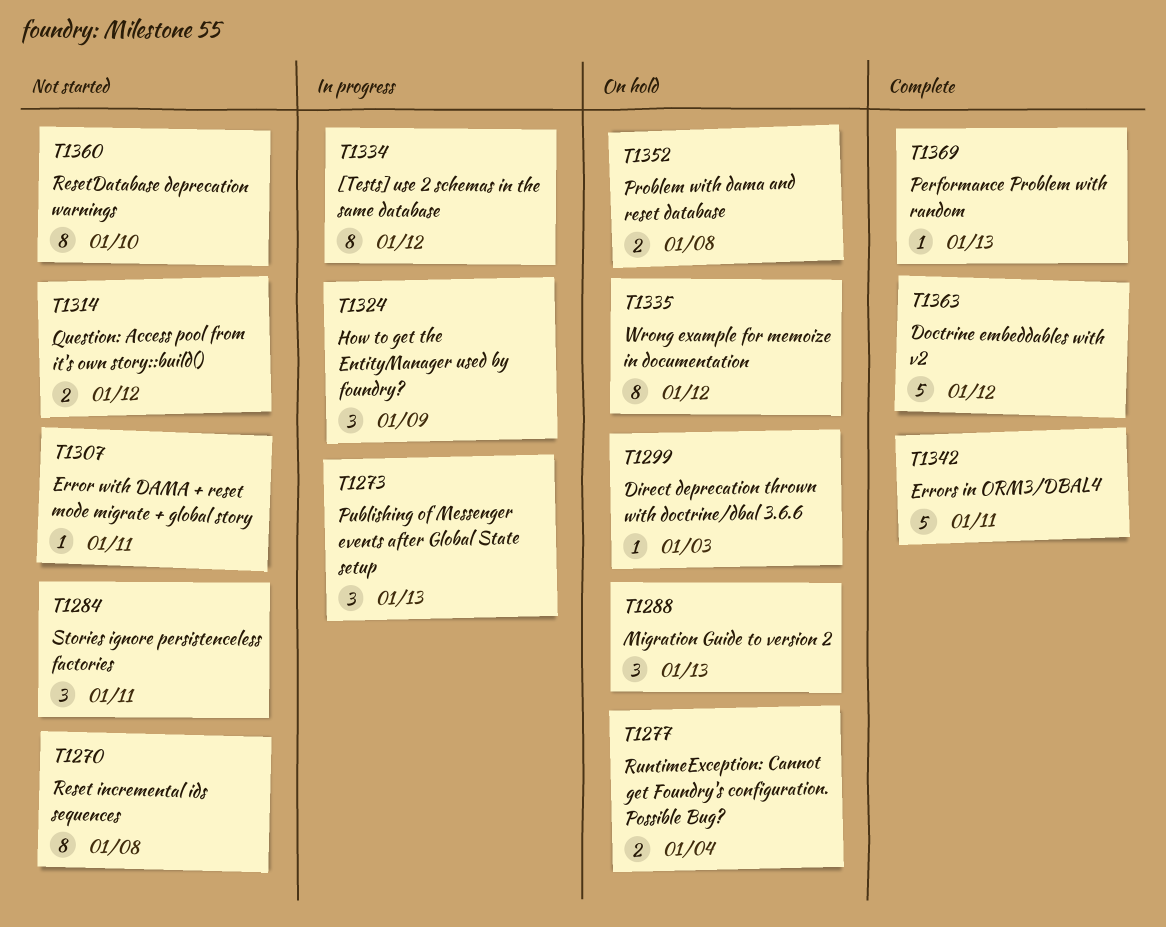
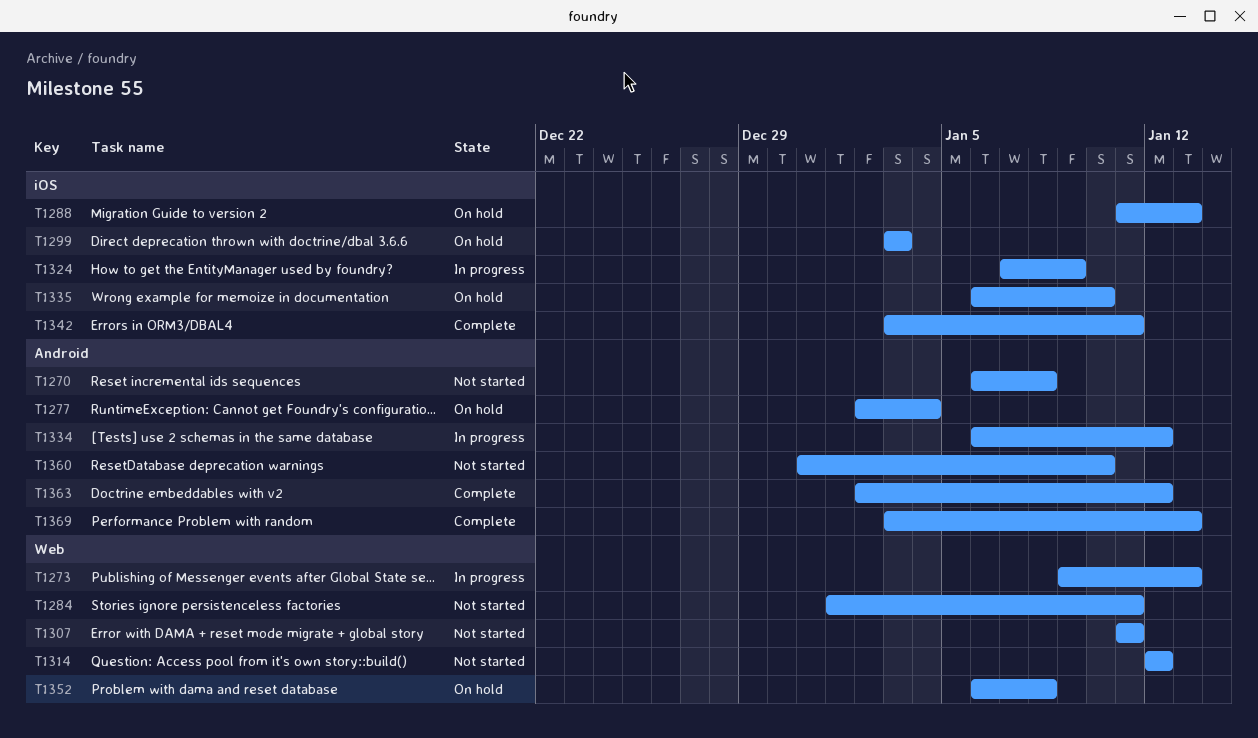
T1335, due: Jan 12 -> Jan 10

